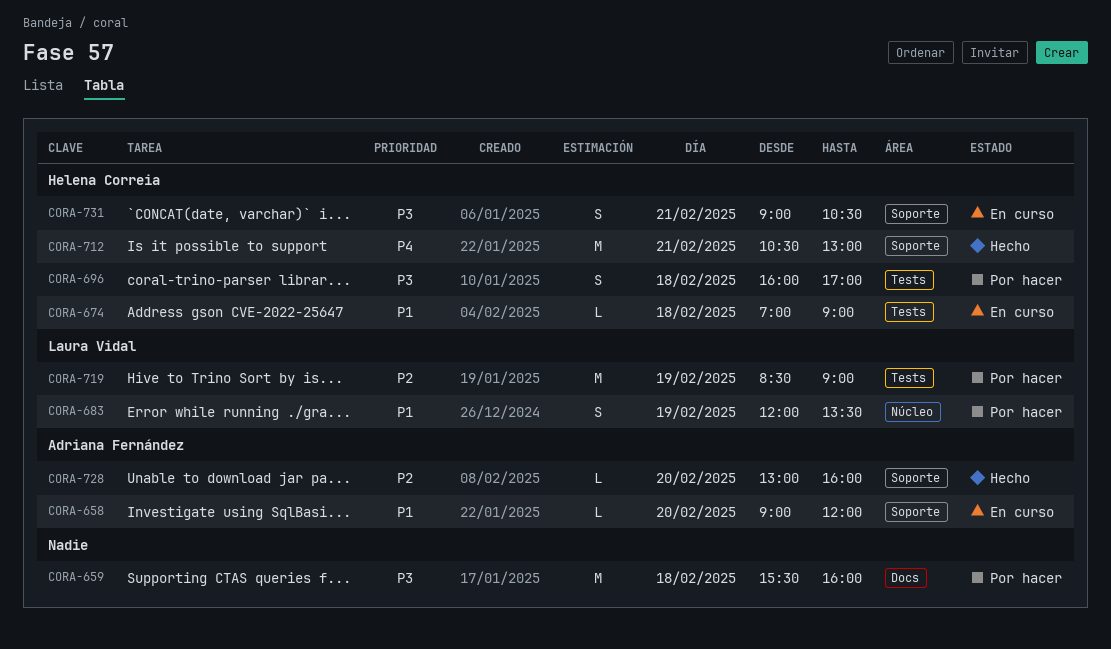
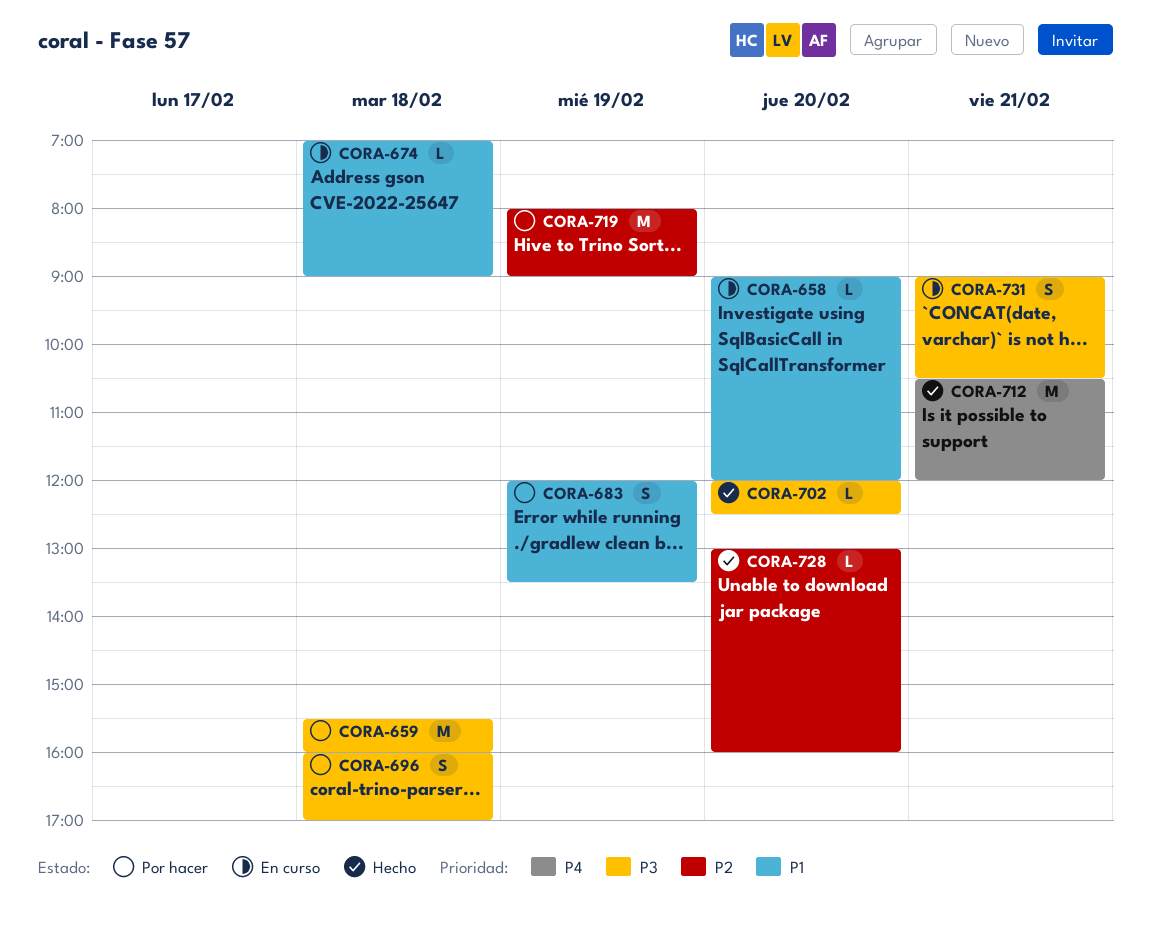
CORA-702: none -> present
CORA-712, ends: 13:00 -> 12:00
CORA-719, begins: 08:30 -> 08:00

